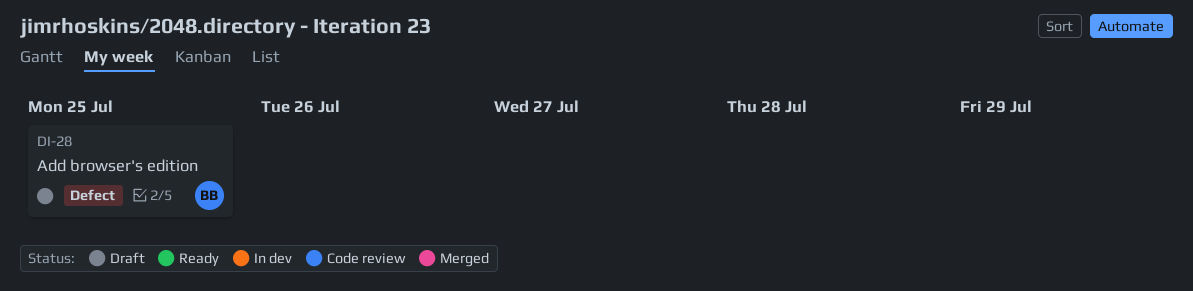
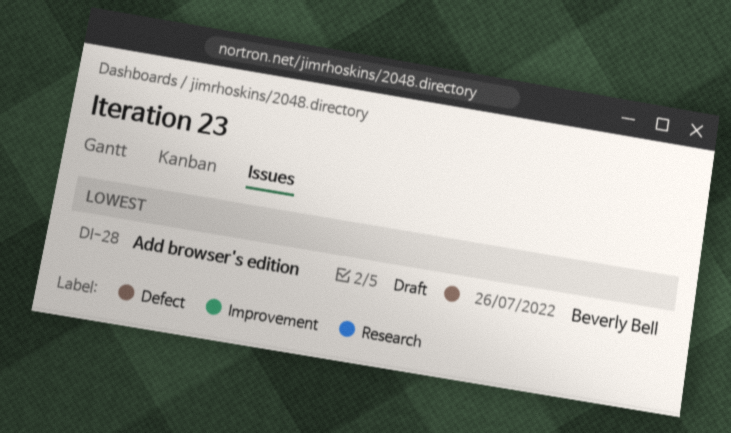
DI-28, due: Jul 25 -> Jul 26

